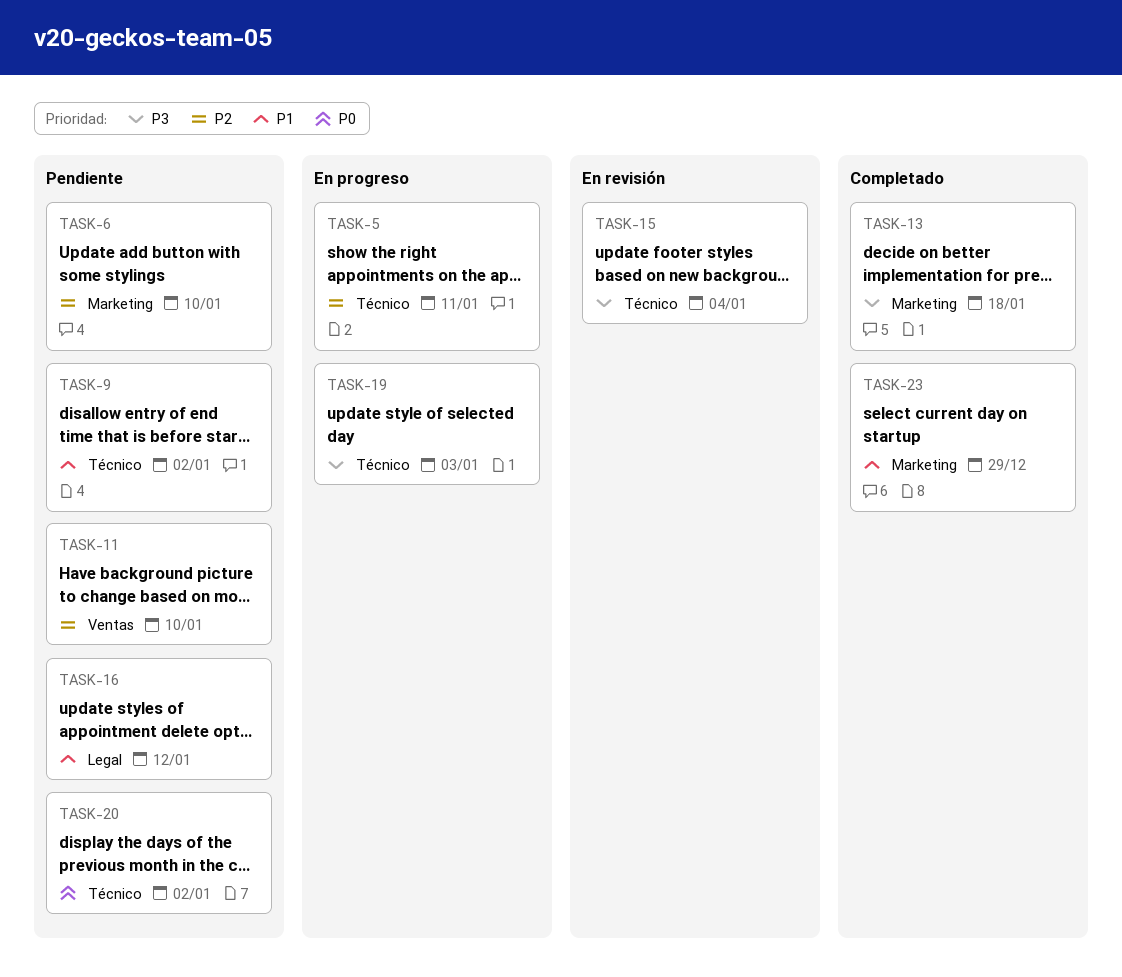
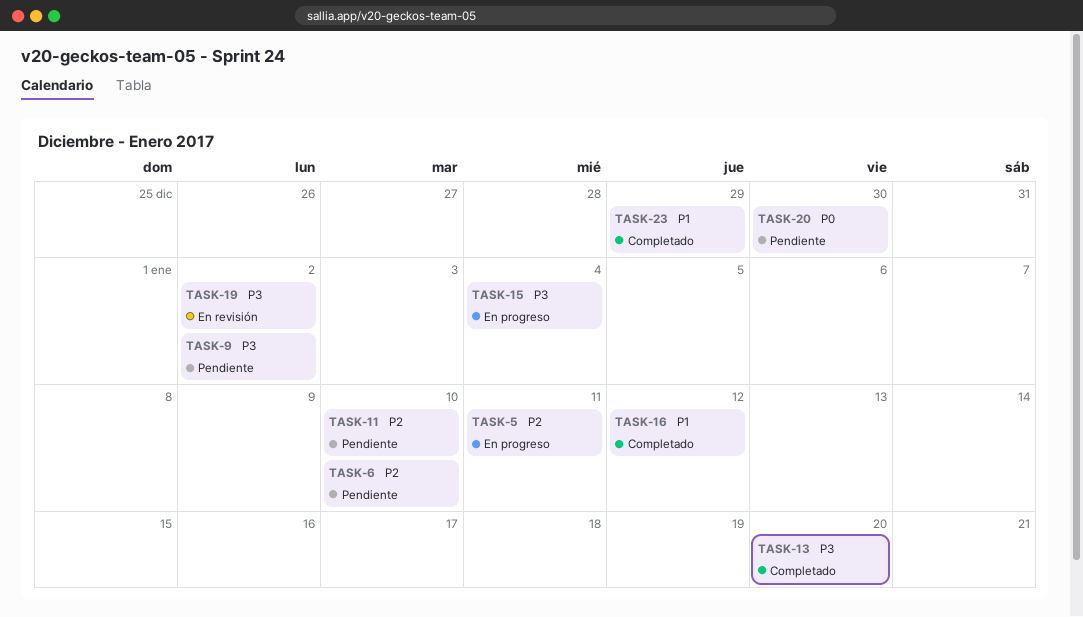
TASK-9, priority: P1 -> P3
TASK-13, due: Jan 18 -> Jan 20
TASK-15, status: En revisión -> En progreso
TASK-16, status: Pendiente -> Completado
TASK-19, status: En progreso -> En revisión
TASK-19, due: Jan 3 -> Jan 2
TASK-20, due: Jan 2 -> Dec 30

